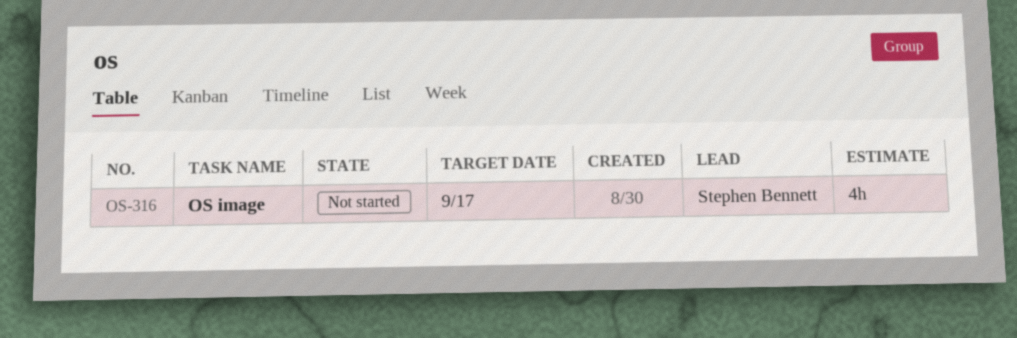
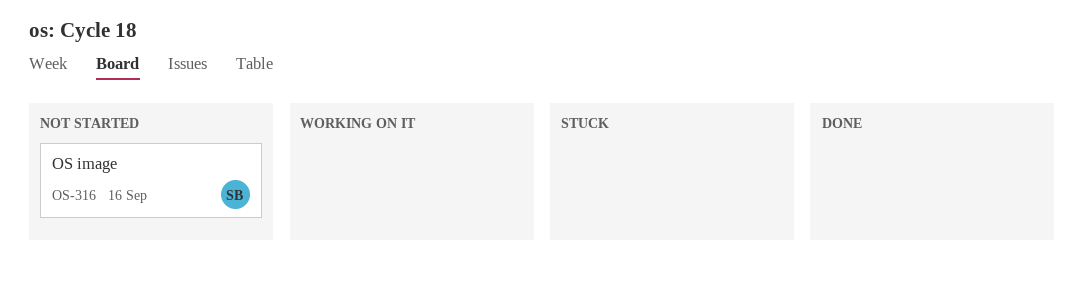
OS-316, due: Sep 17 -> Sep 16

